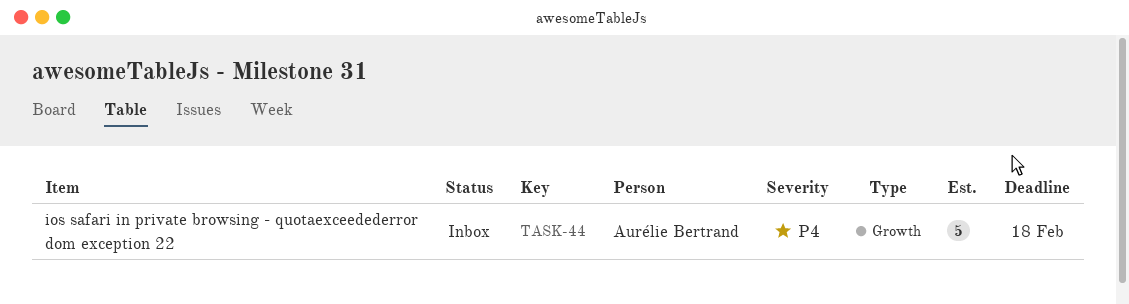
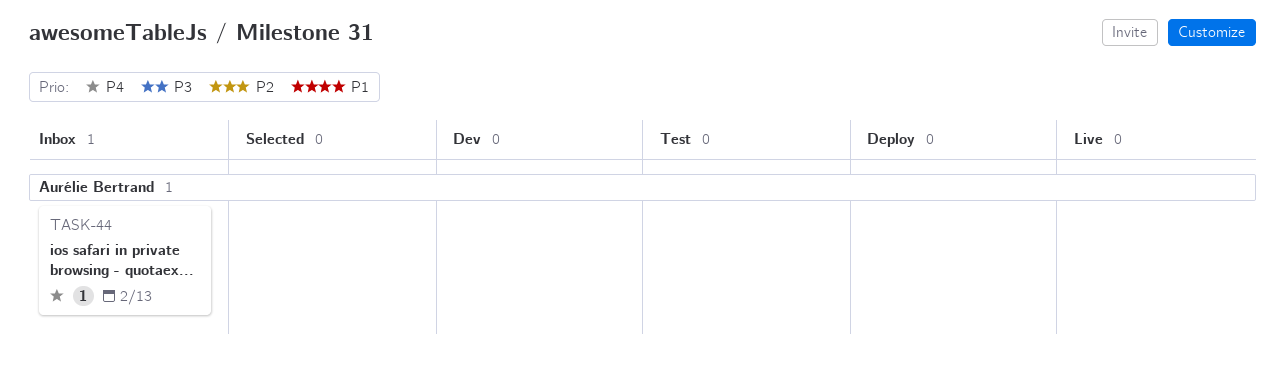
TASK-44, estimate: 5 -> 1
TASK-44, due: Feb 18 -> Feb 13

